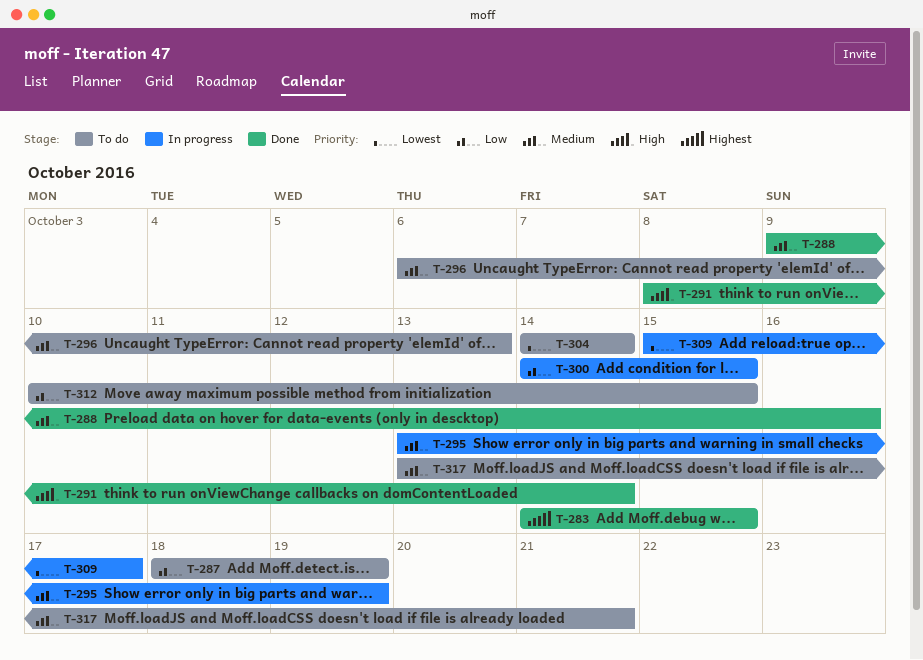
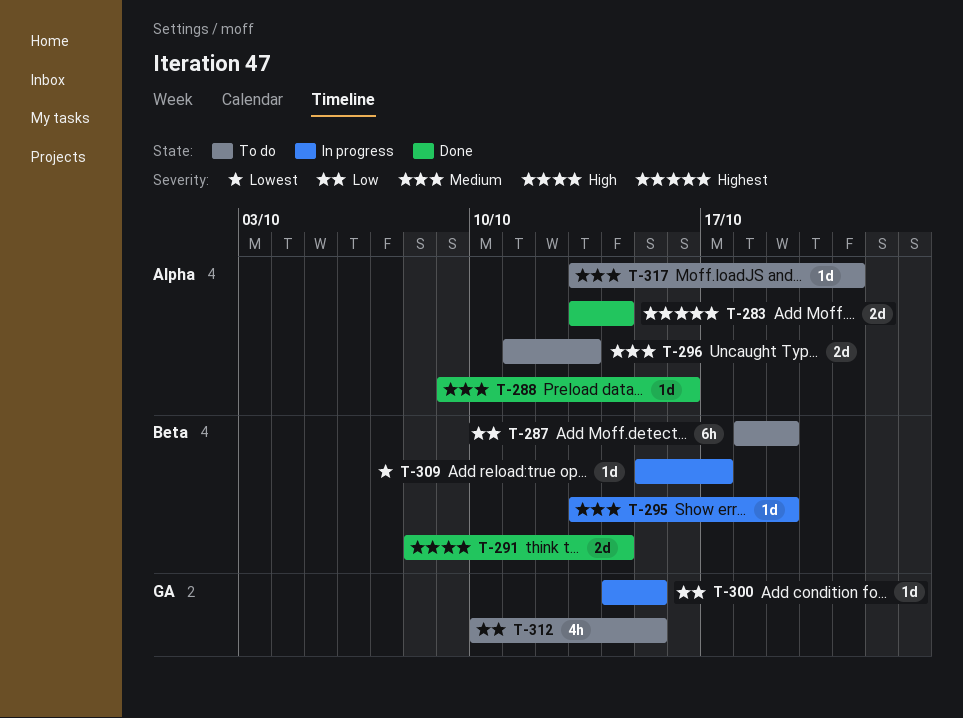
T-283, start: Oct 14 -> Oct 13
T-283, due: Oct 15 -> Oct 14
T-296, start: Oct 6 -> Oct 11
T-304: present -> none

